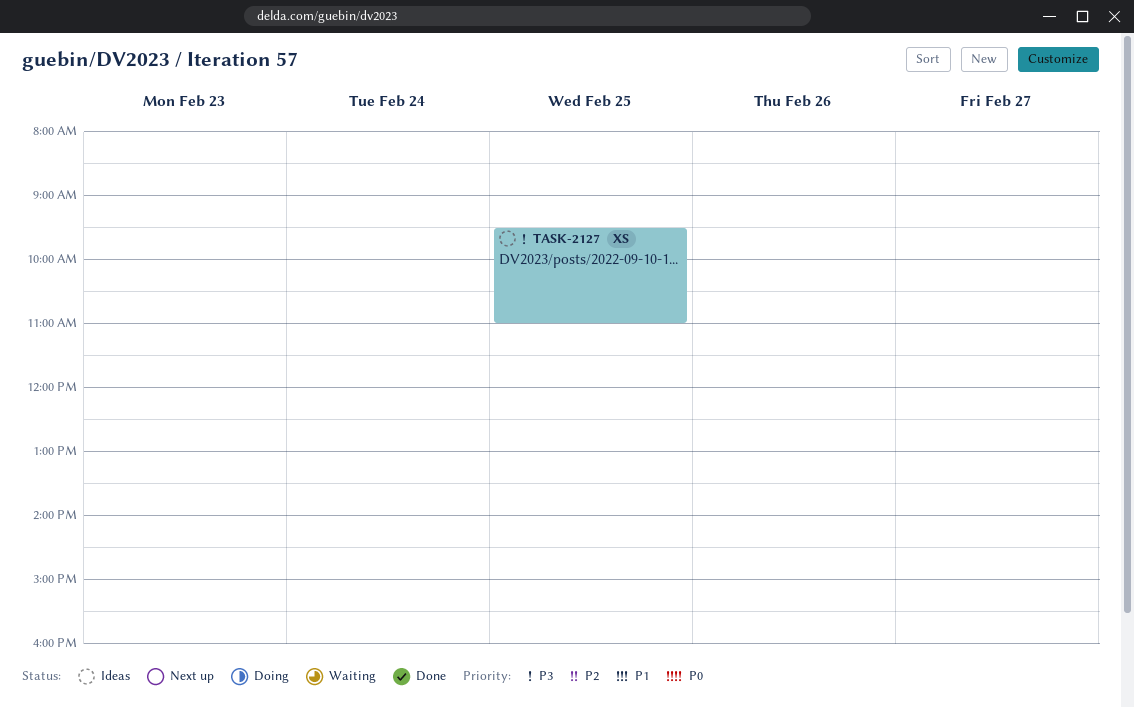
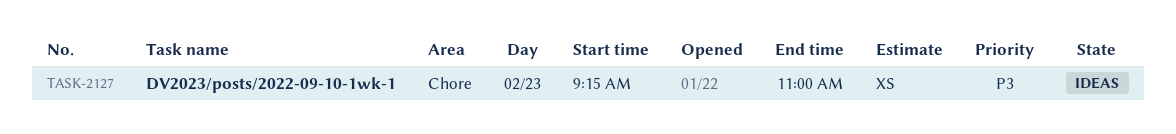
TASK-2127, day: Feb 25 -> Feb 23
TASK-2127, begins: 09:30 -> 09:15

